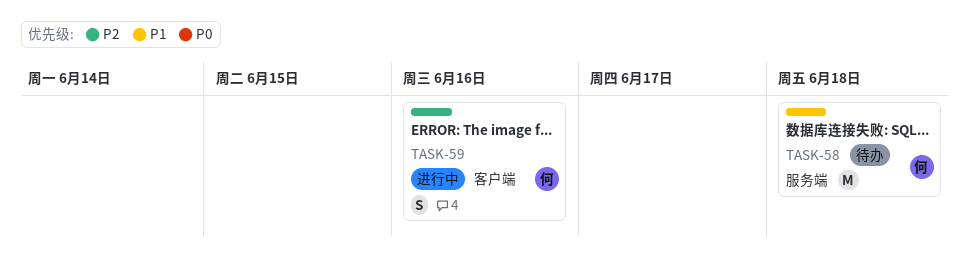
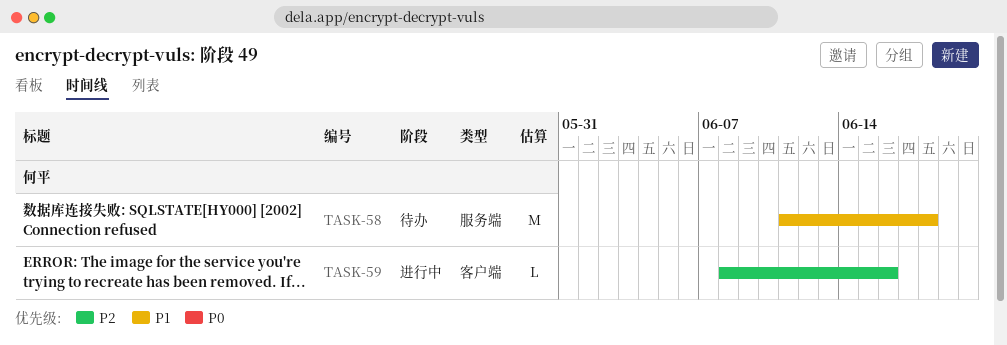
TASK-59, estimate: S -> L

